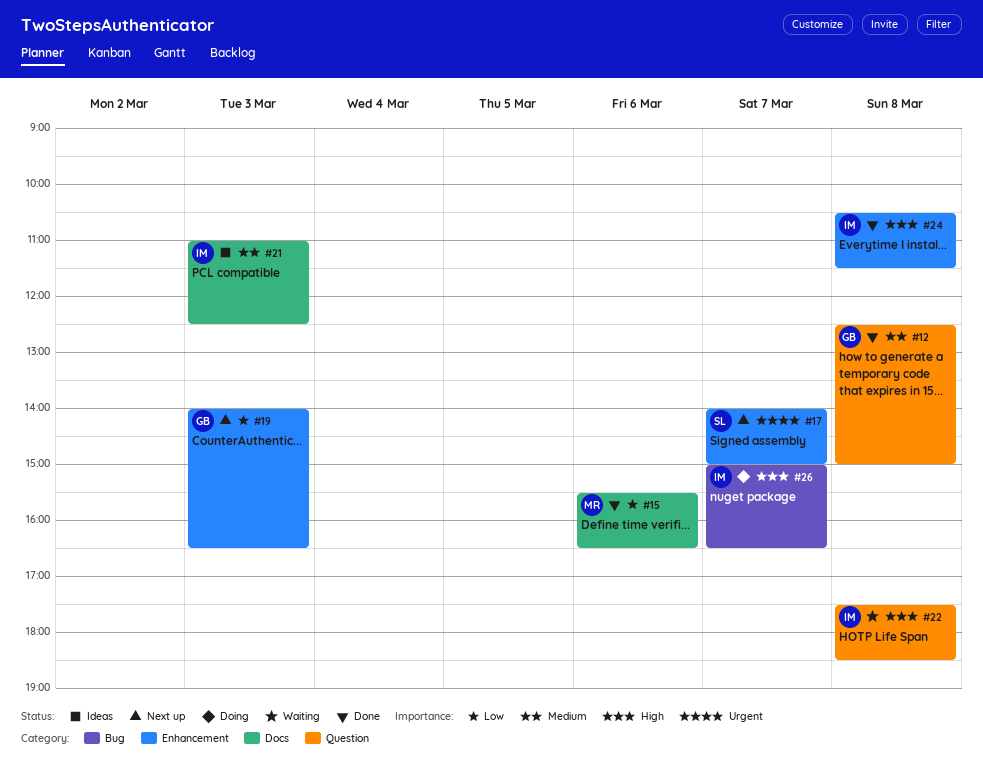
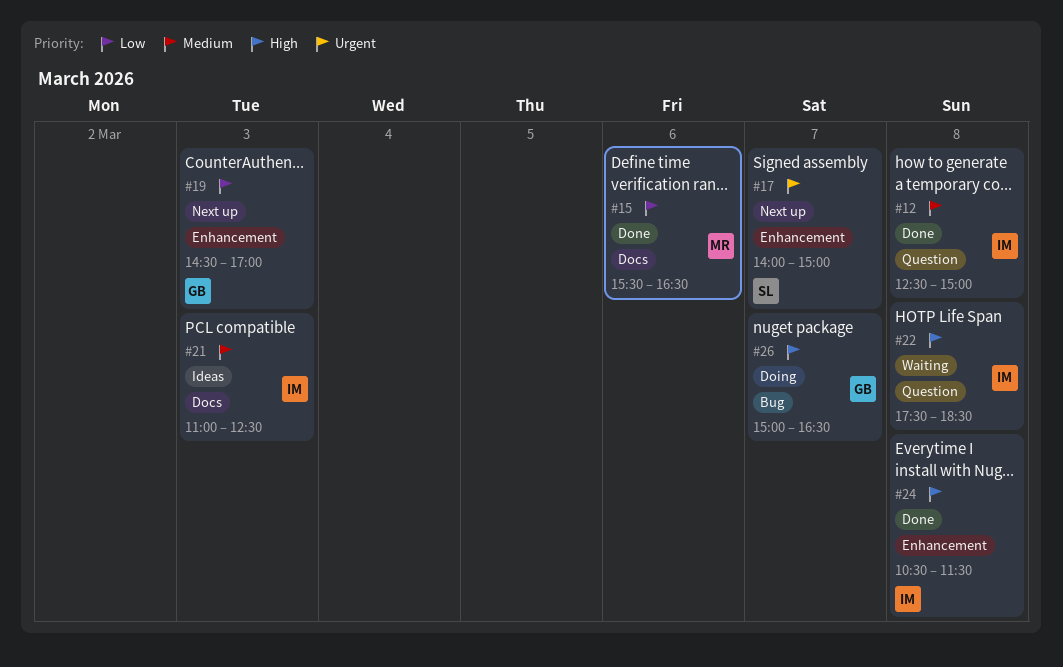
#12, owner: GB -> IM
#19, begins: 14:00 -> 14:30
#19, ends: 16:30 -> 17:00
#26, owner: IM -> GB

